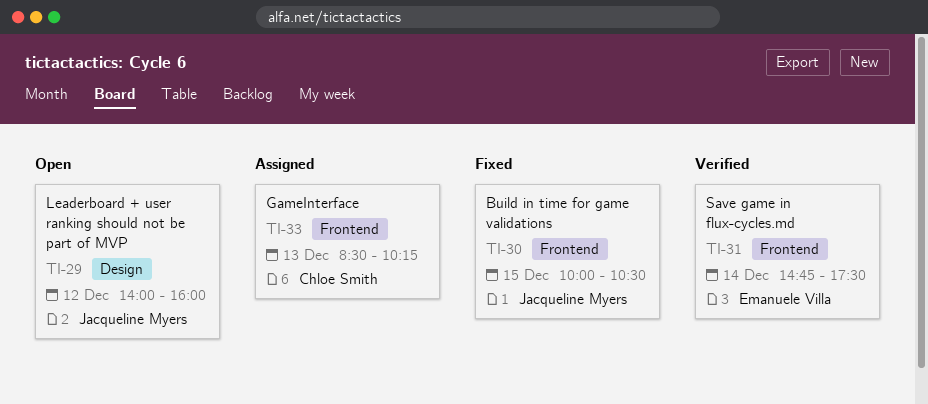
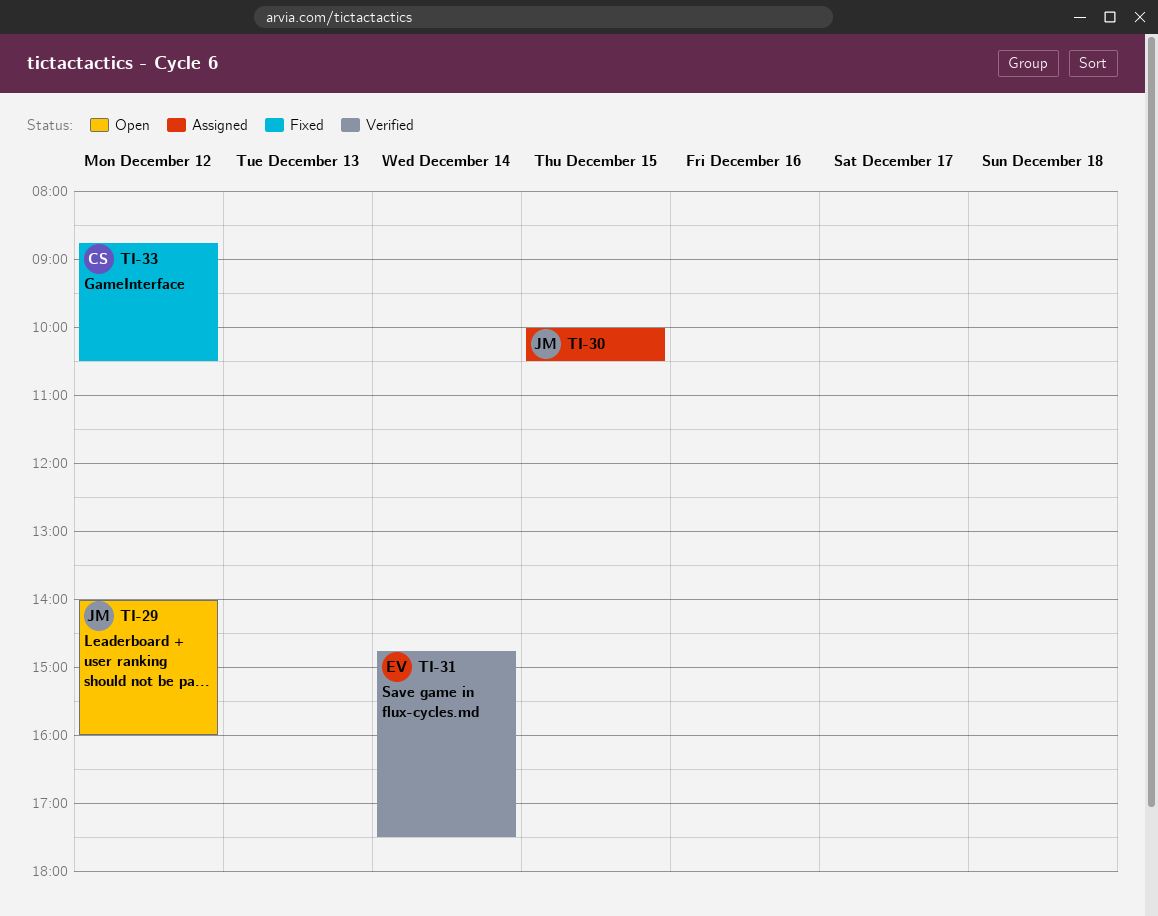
TI-30, status: Fixed -> Assigned
TI-33, status: Assigned -> Fixed
TI-33, day: Dec 13 -> Dec 12
TI-33, begins: 08:30 -> 08:45
TI-33, ends: 10:15 -> 10:30

